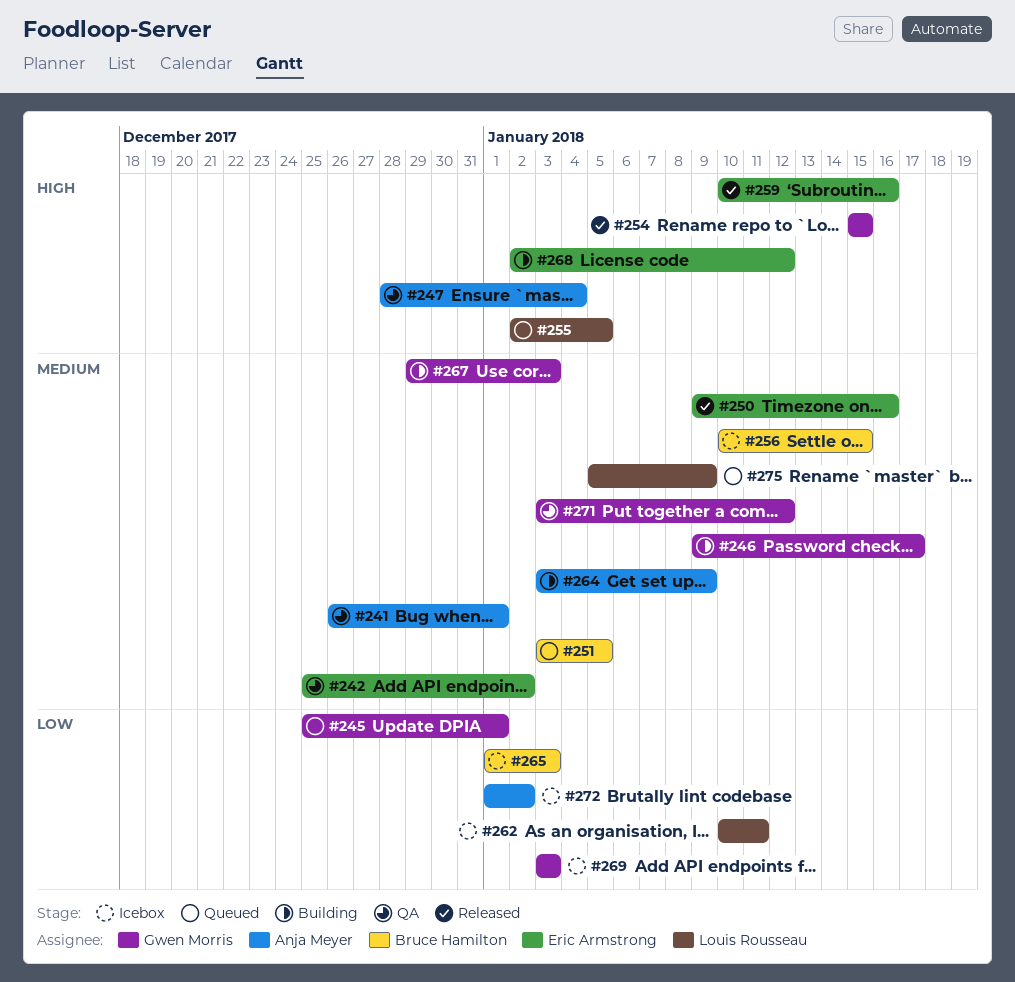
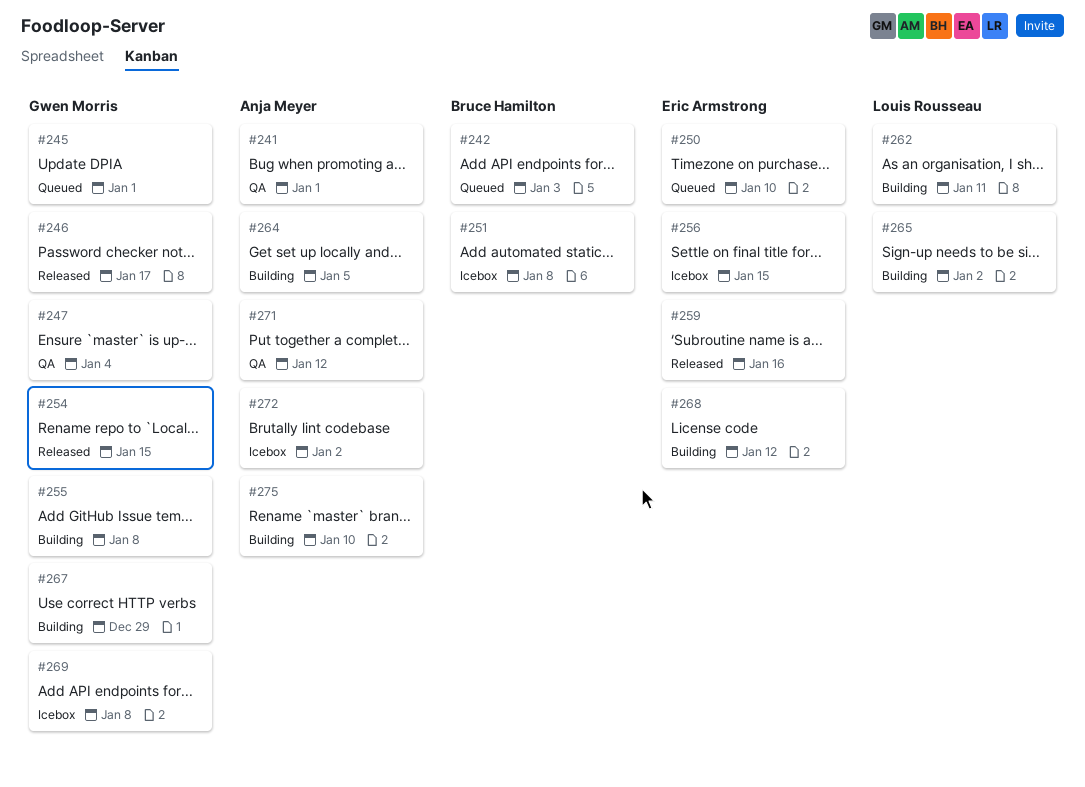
#242, status: QA -> Queued
#242, owner: Eric Armstrong -> Bruce Hamilton
#242, due: Jan 2 -> Jan 3
#246, status: Building -> Released
#247, owner: Anja Meyer -> Gwen Morris
#250, status: Released -> Queued
#250, due: Jan 16 -> Jan 10
#251, status: Queued -> Icebox
#251, due: Jan 5 -> Jan 8
#255, status: Queued -> Building
#255, owner: Louis Rousseau -> Gwen Morris
#255, due: Jan 5 -> Jan 8
#256, owner: Bruce Hamilton -> Eric Armstrong
#262, status: Icebox -> Building
#264, due: Jan 9 -> Jan 5
#265, status: Icebox -> Building
#265, owner: Bruce Hamilton -> Louis Rousseau
#265, due: Jan 3 -> Jan 2
#267, due: Jan 3 -> Dec 29
#269, due: Jan 3 -> Jan 8
#271, owner: Gwen Morris -> Anja Meyer
#275, status: Queued -> Building
#275, owner: Louis Rousseau -> Anja Meyer
#275, due: Jan 9 -> Jan 10

